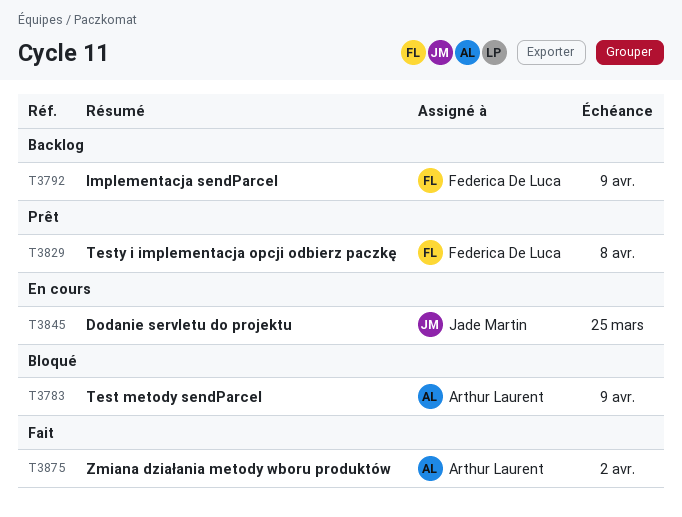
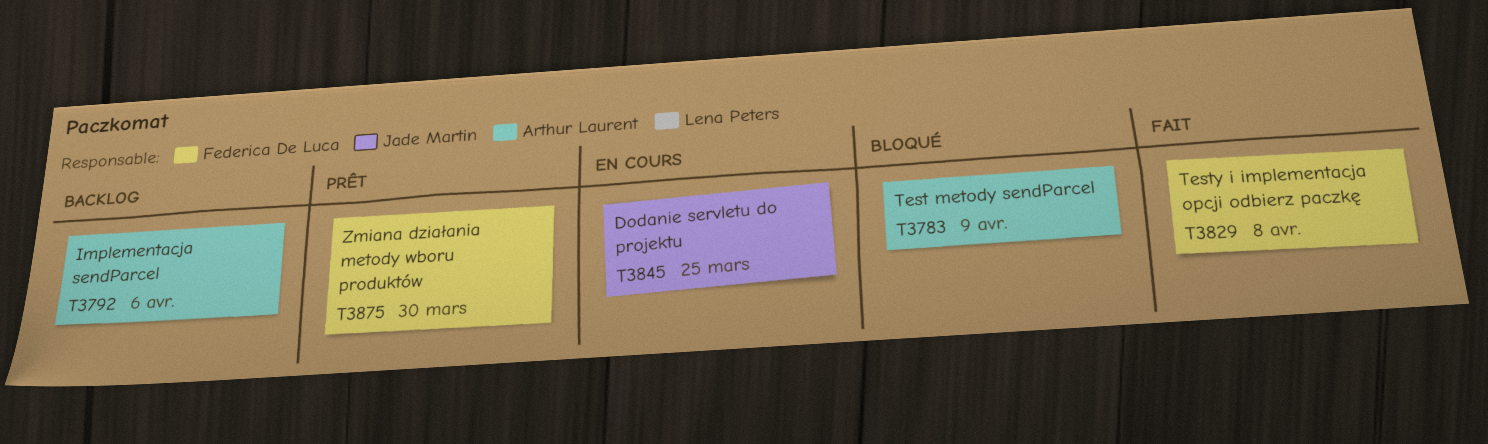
T3792, owner: Federica De Luca -> Arthur Laurent
T3792, due: Apr 9 -> Apr 6
T3829, status: Prêt -> Fait
T3875, status: Fait -> Prêt
T3875, owner: Arthur Laurent -> Federica De Luca
T3875, due: Apr 2 -> Mar 30

